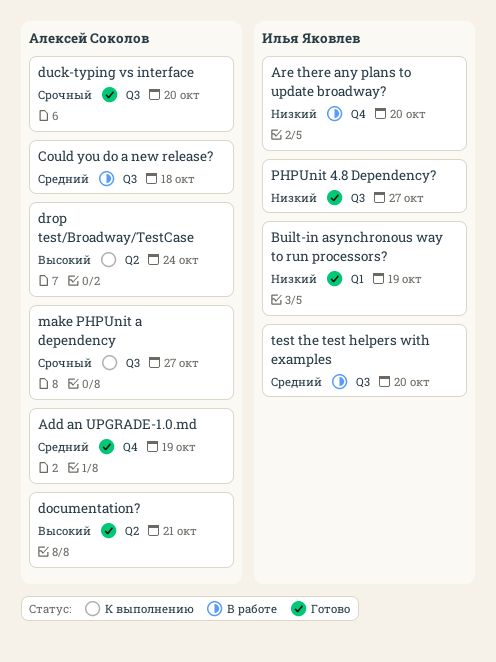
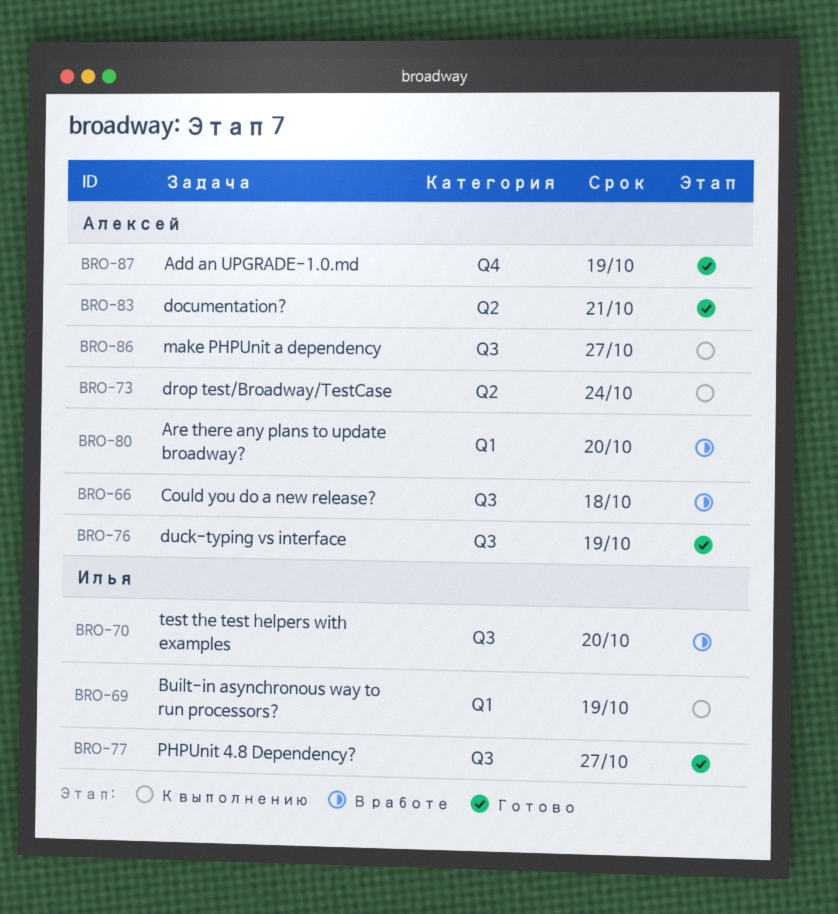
Are there any plans to update broadway?, owner: Илья Яковлев -> Алексей Соколов
Are there any plans to update broadway?, label: Q4 -> Q1
Built-in asynchronous way to run processors?, status: Готово -> К выполнению
duck-typing vs interface, due: Oct 20 -> Oct 19

